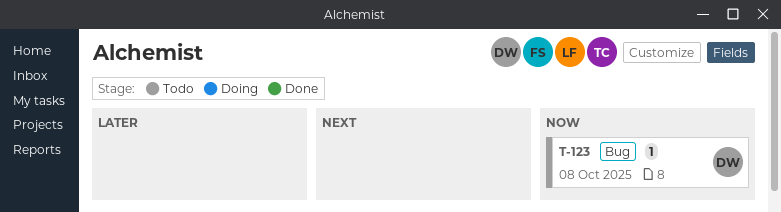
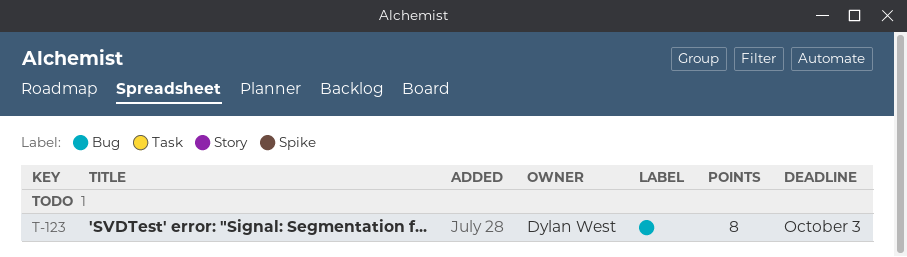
T-123, estimate: 1 -> 8
T-123, due: Oct 8 -> Oct 3

